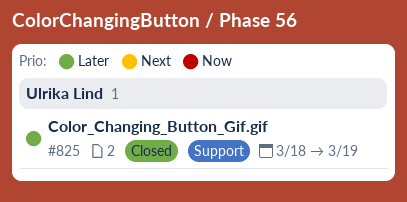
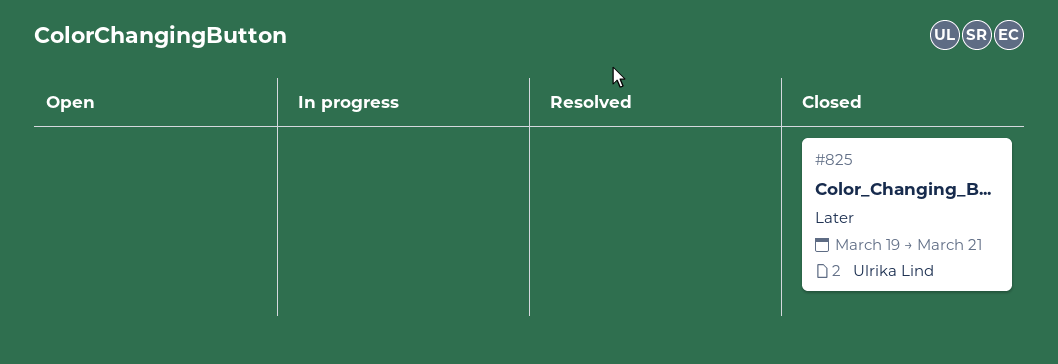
#825, start: Mar 18 -> Mar 19
#825, due: Mar 19 -> Mar 21

